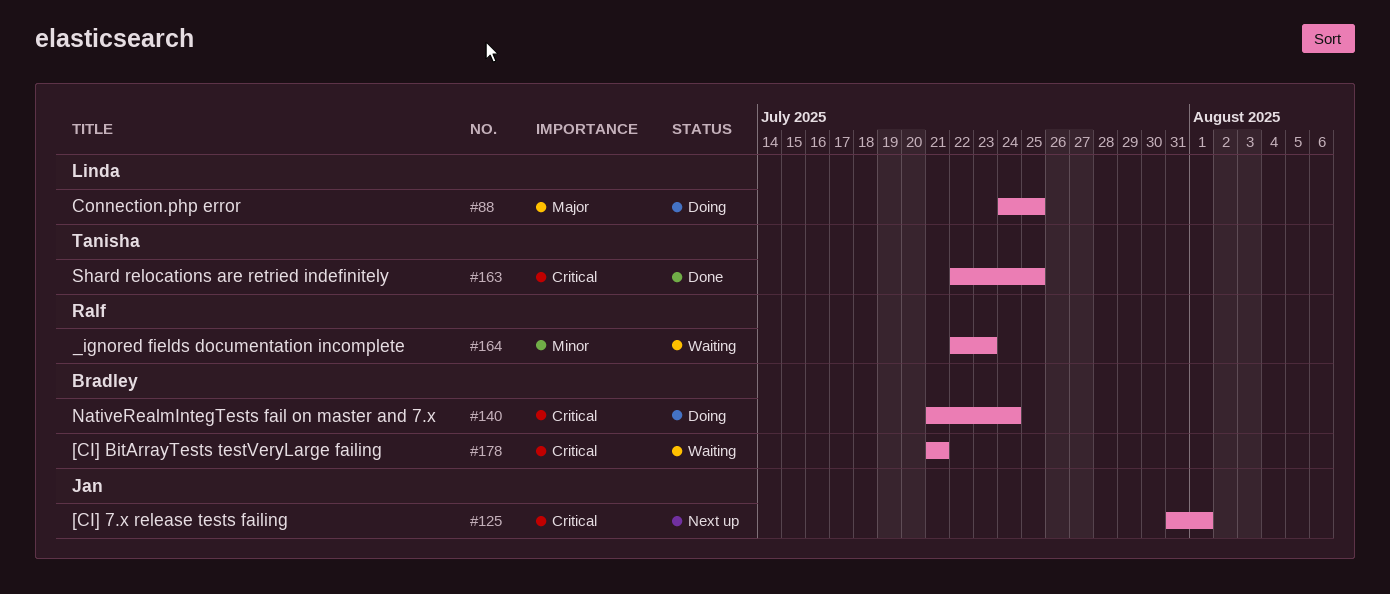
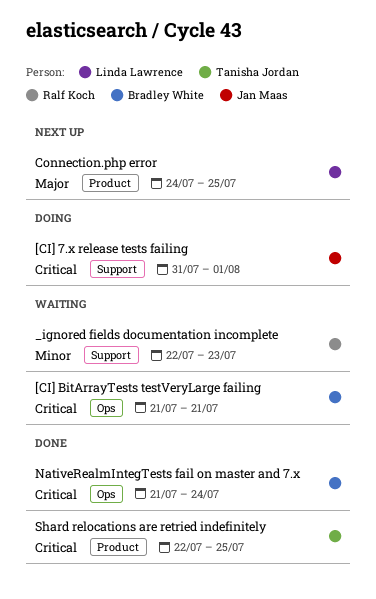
[CI] 7.x release tests failing, status: Next up -> Doing
Connection.php error, status: Doing -> Next up
NativeRealmIntegTests fail on master and 7.x, status: Doing -> Done

